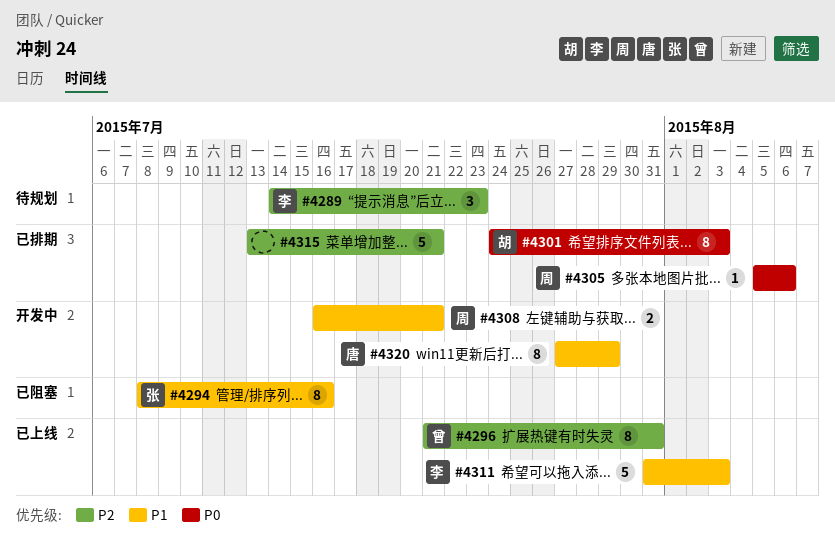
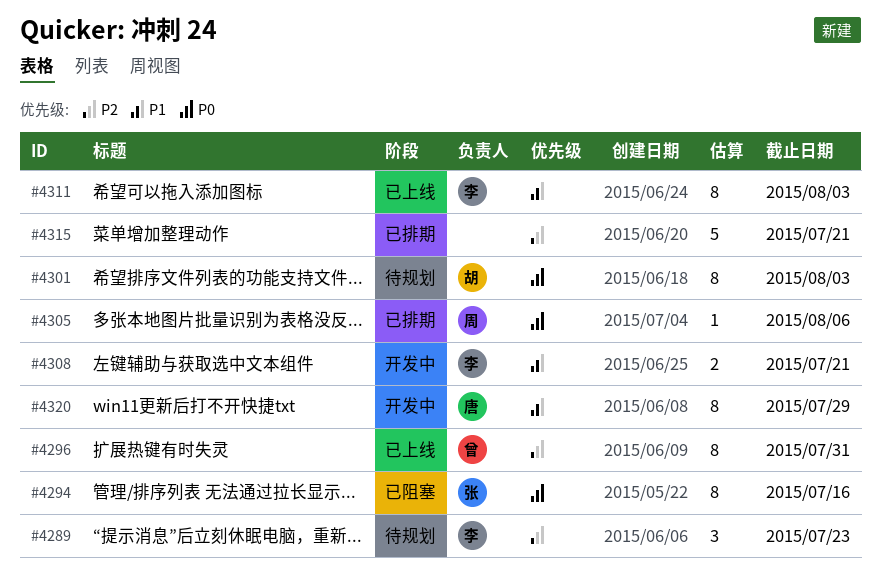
#4294, priority: P1 -> P0
#4301, status: 已排期 -> 待规划
#4308, owner: 周 -> 李
#4311, estimate: 5 -> 8

